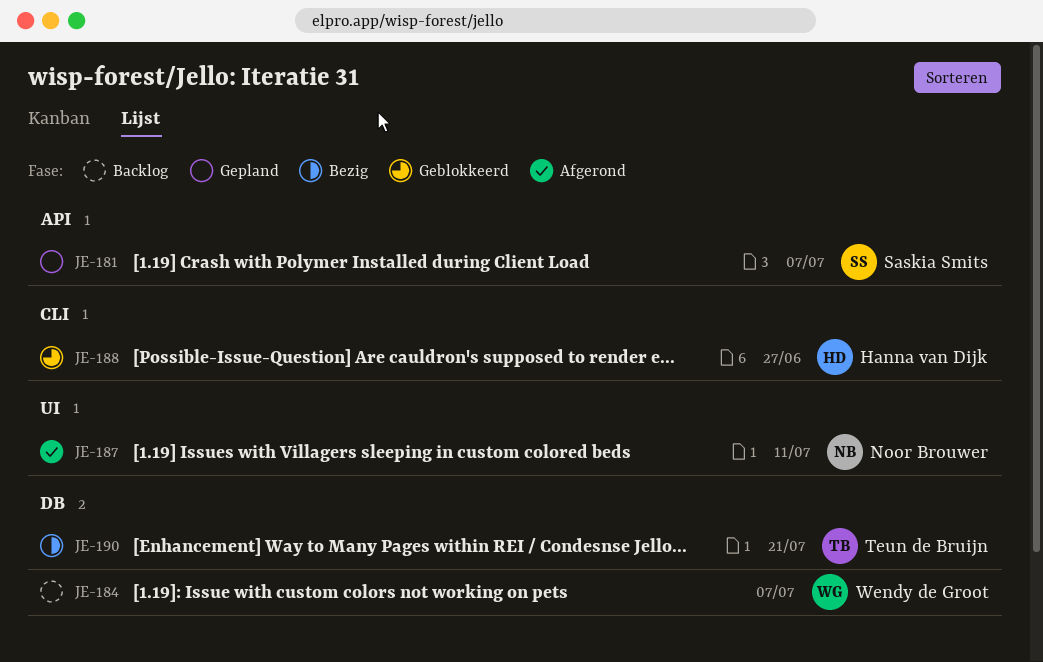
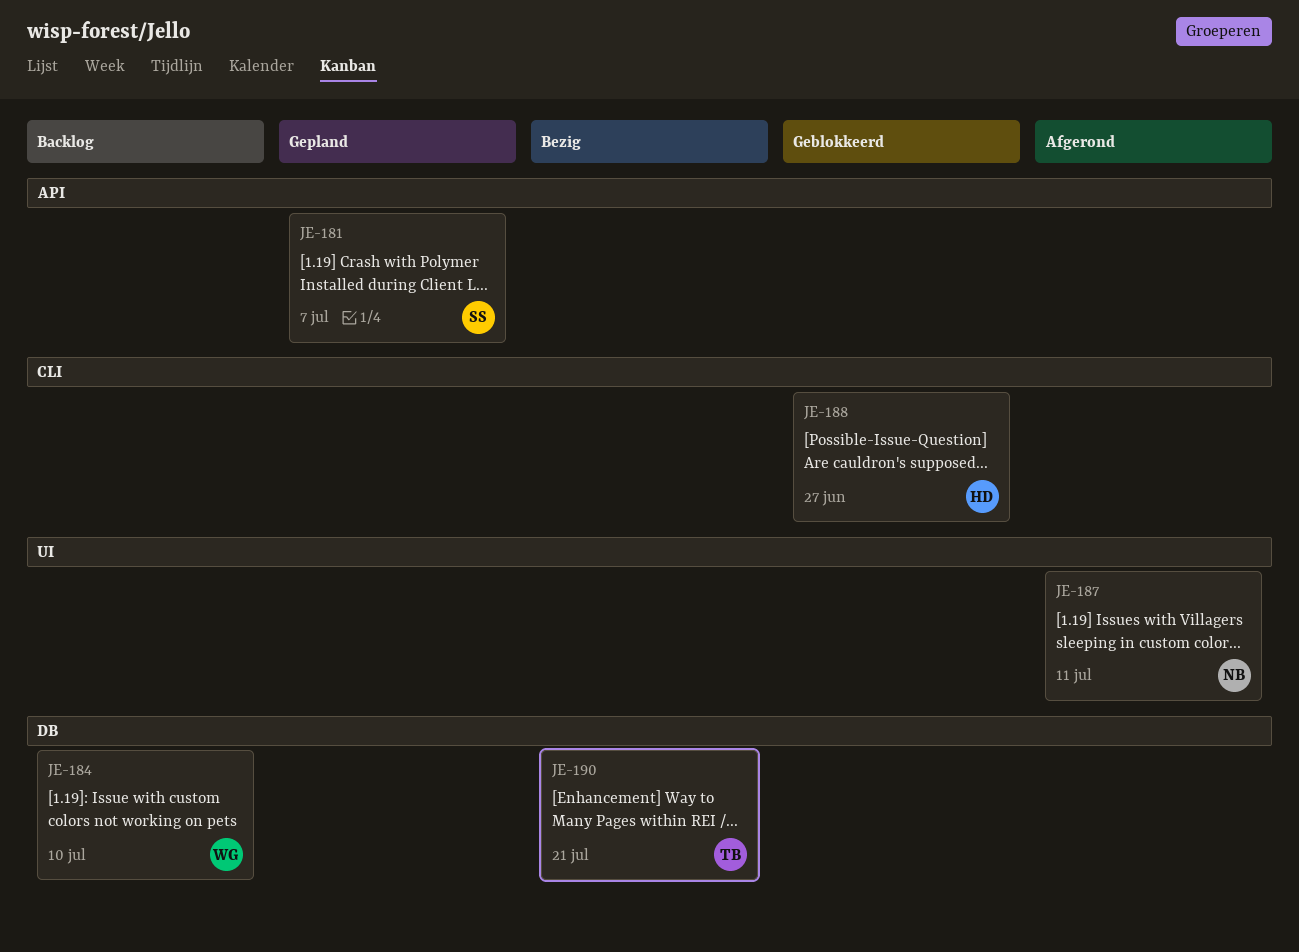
JE-184, due: Jul 7 -> Jul 10

